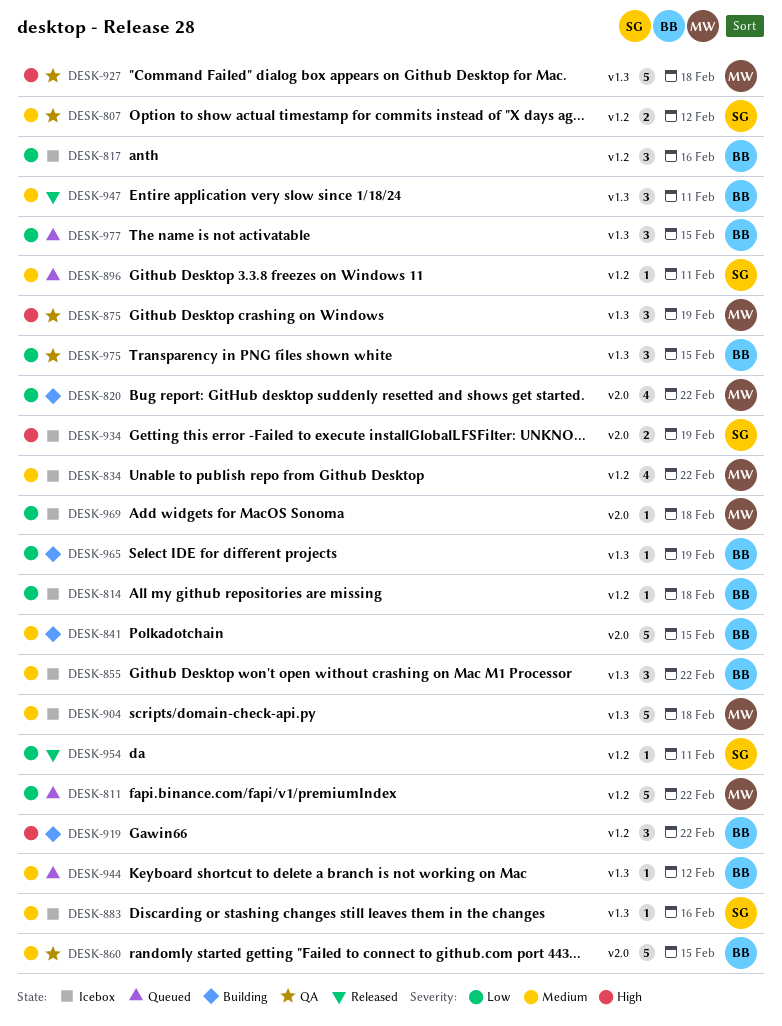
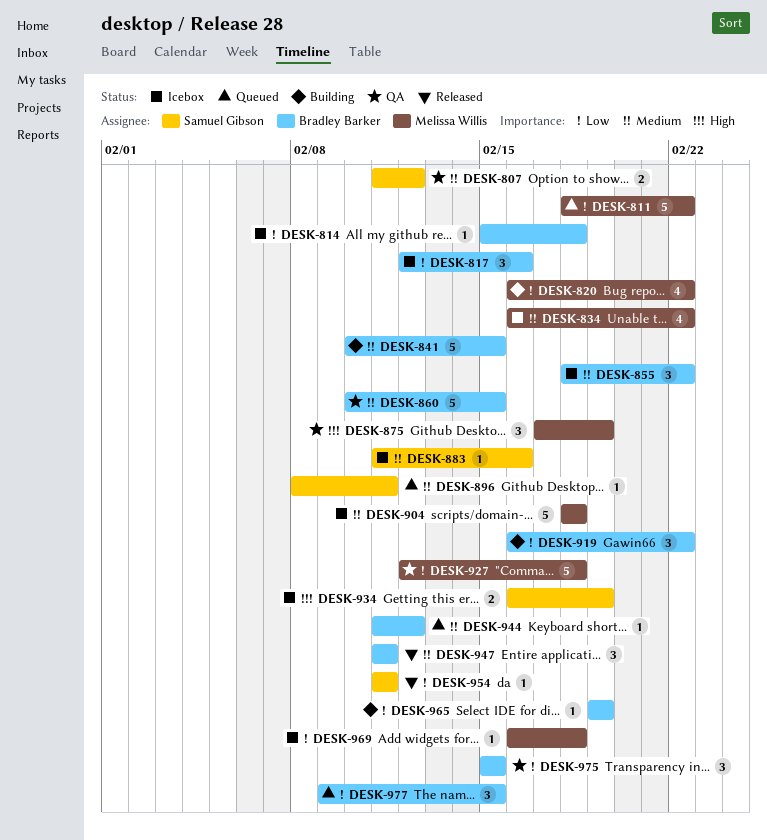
DESK-919, priority: High -> Low
DESK-927, priority: High -> Low

